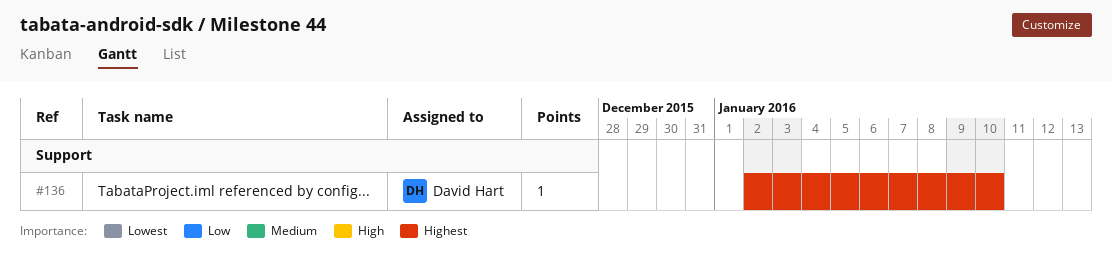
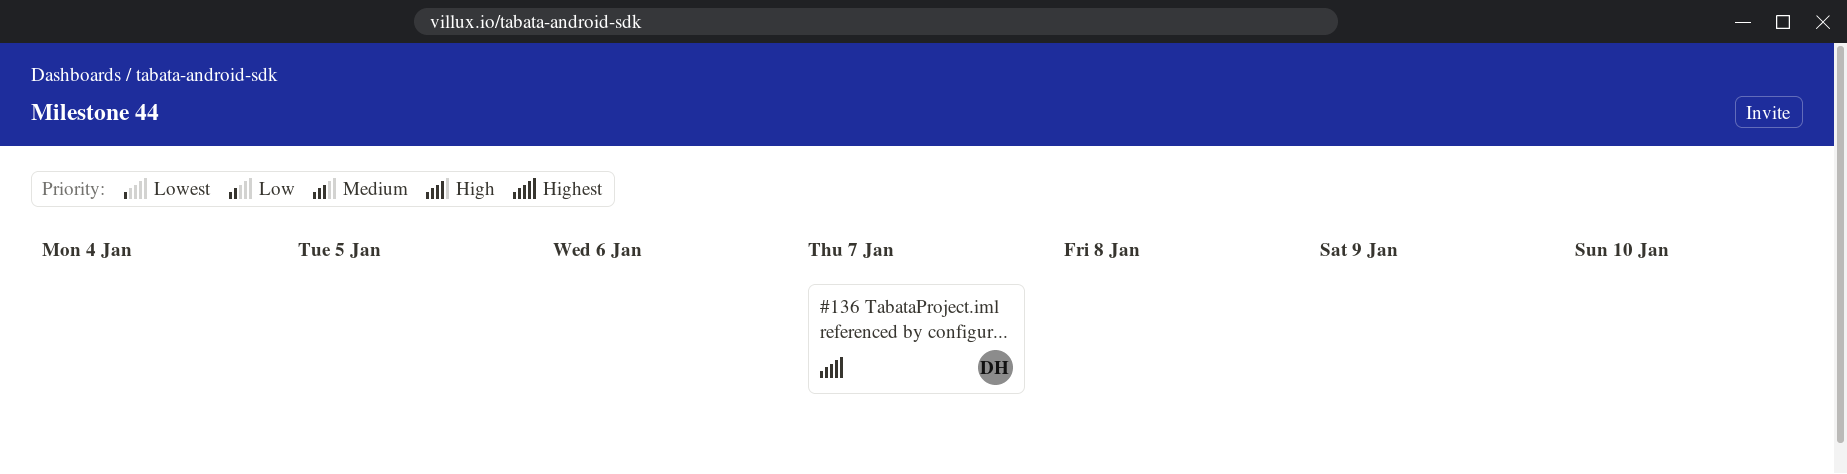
#136, due: Jan 10 -> Jan 7

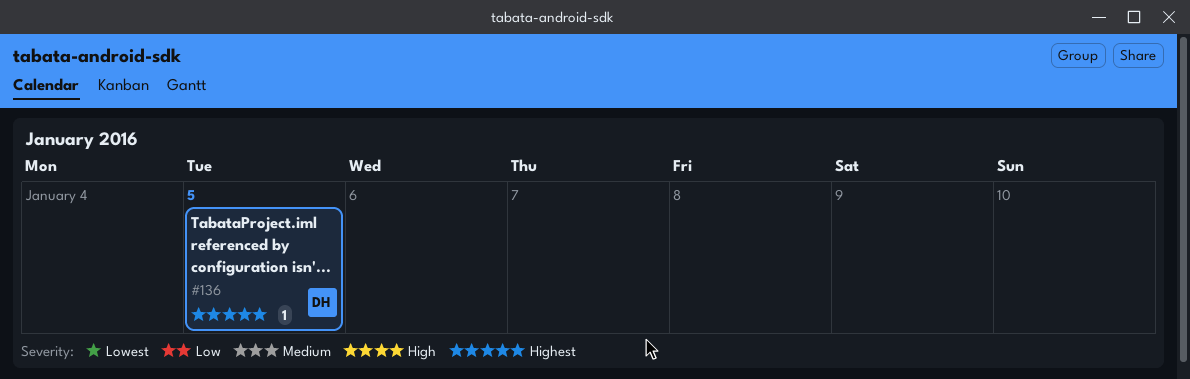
#136, due: Jan 7 -> Jan 5

